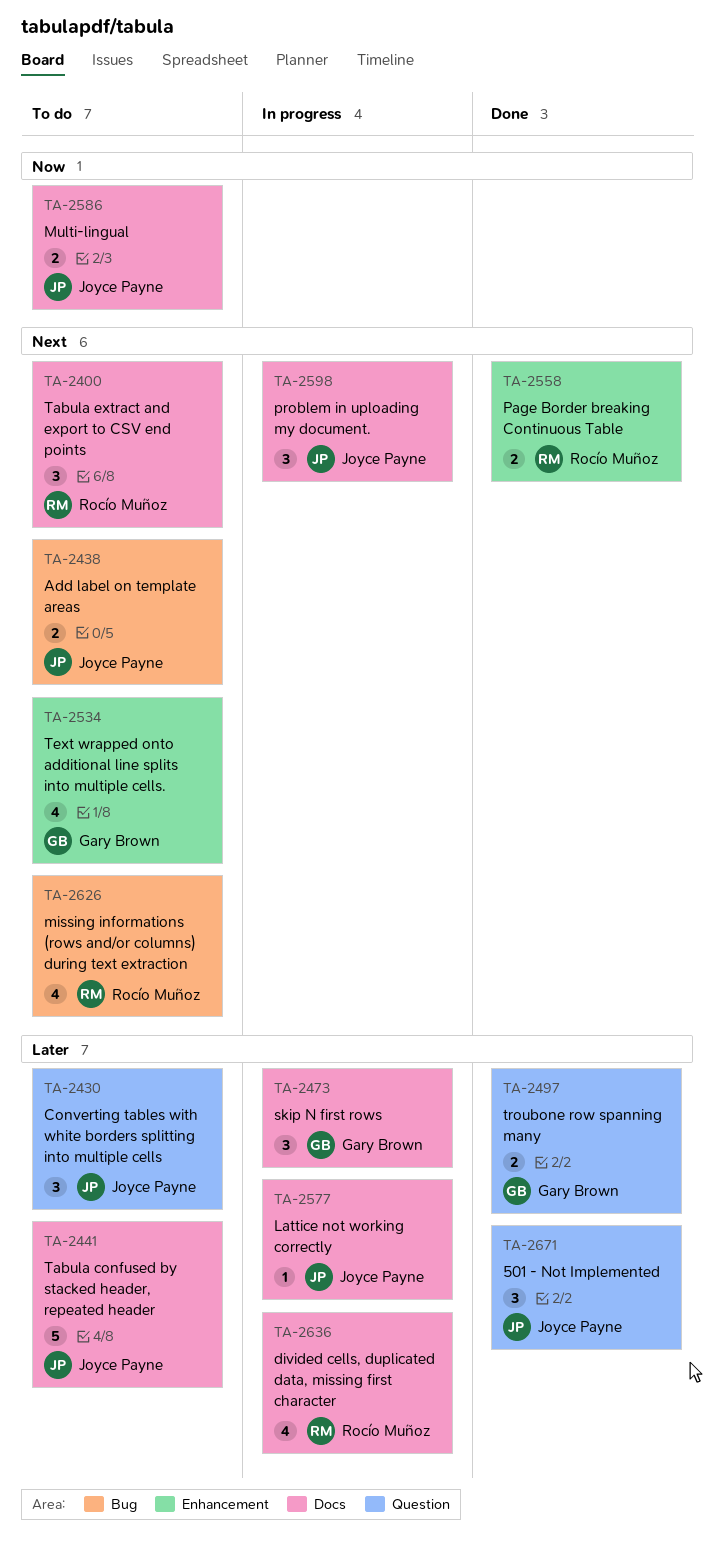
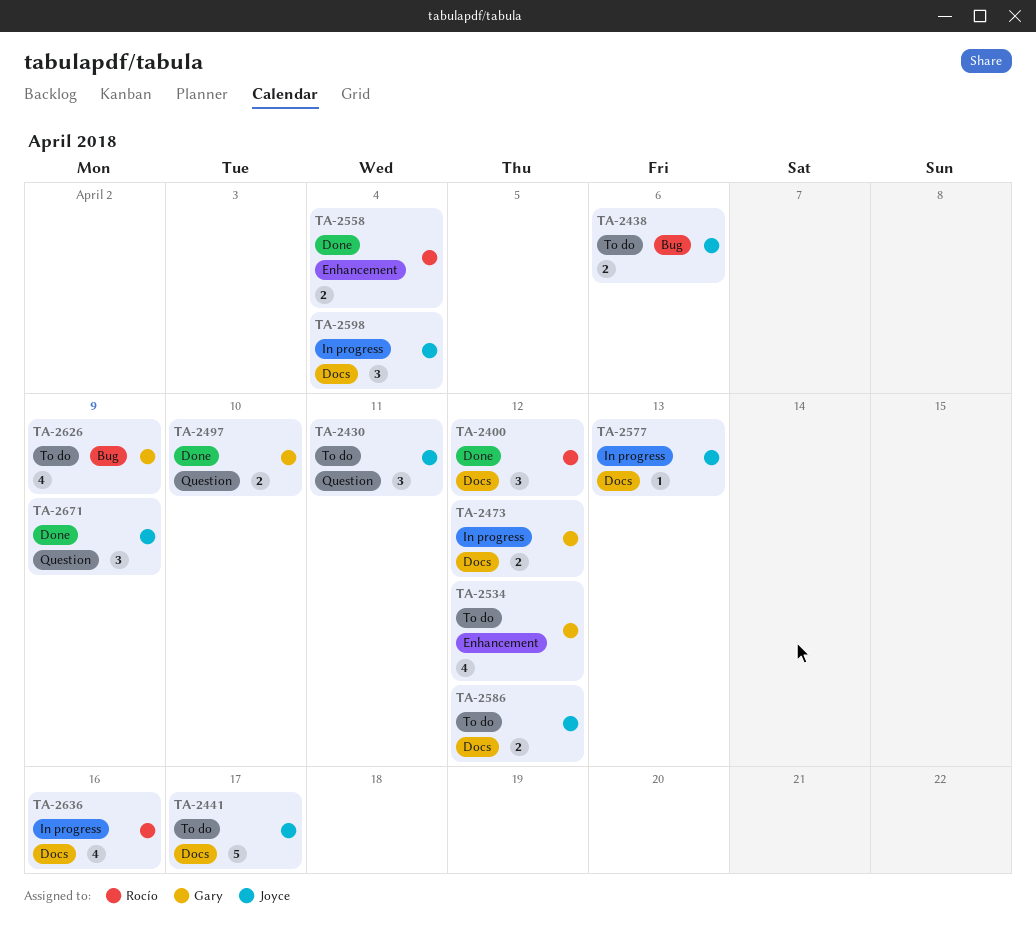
TA-2400, status: To do -> Done
TA-2473, estimate: 3 -> 2
TA-2626, owner: Rocío Muñoz -> Gary Brown

